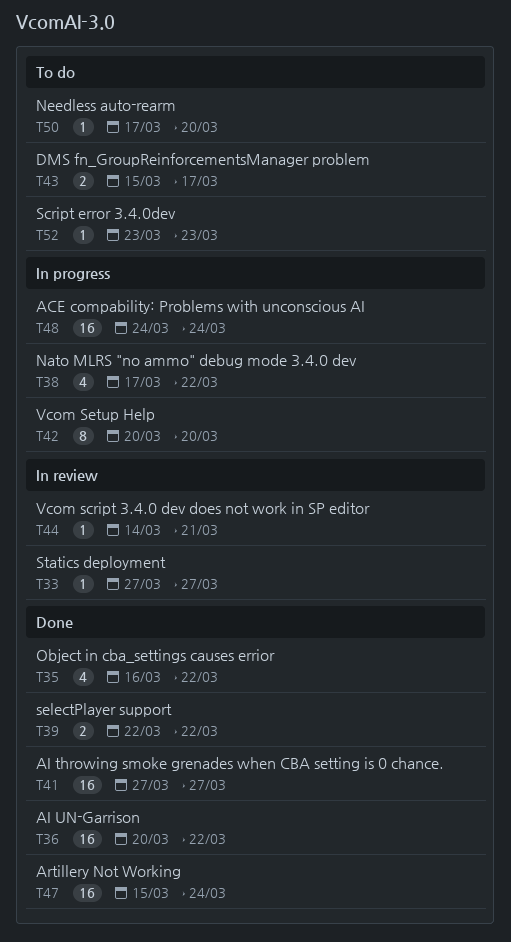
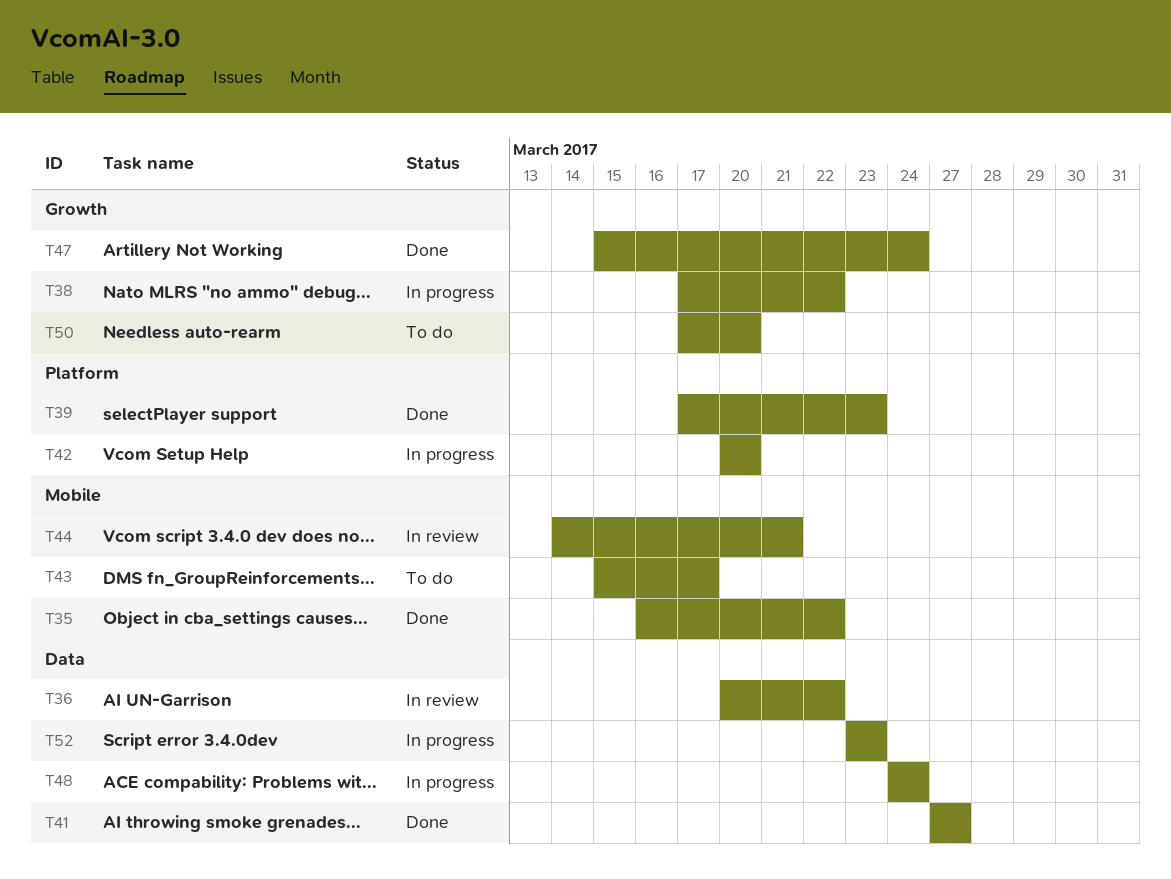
T33: present -> none
T36, status: Done -> In review
T39, start: Mar 22 -> Mar 17
T39, due: Mar 22 -> Mar 23
T52, status: To do -> In progress

